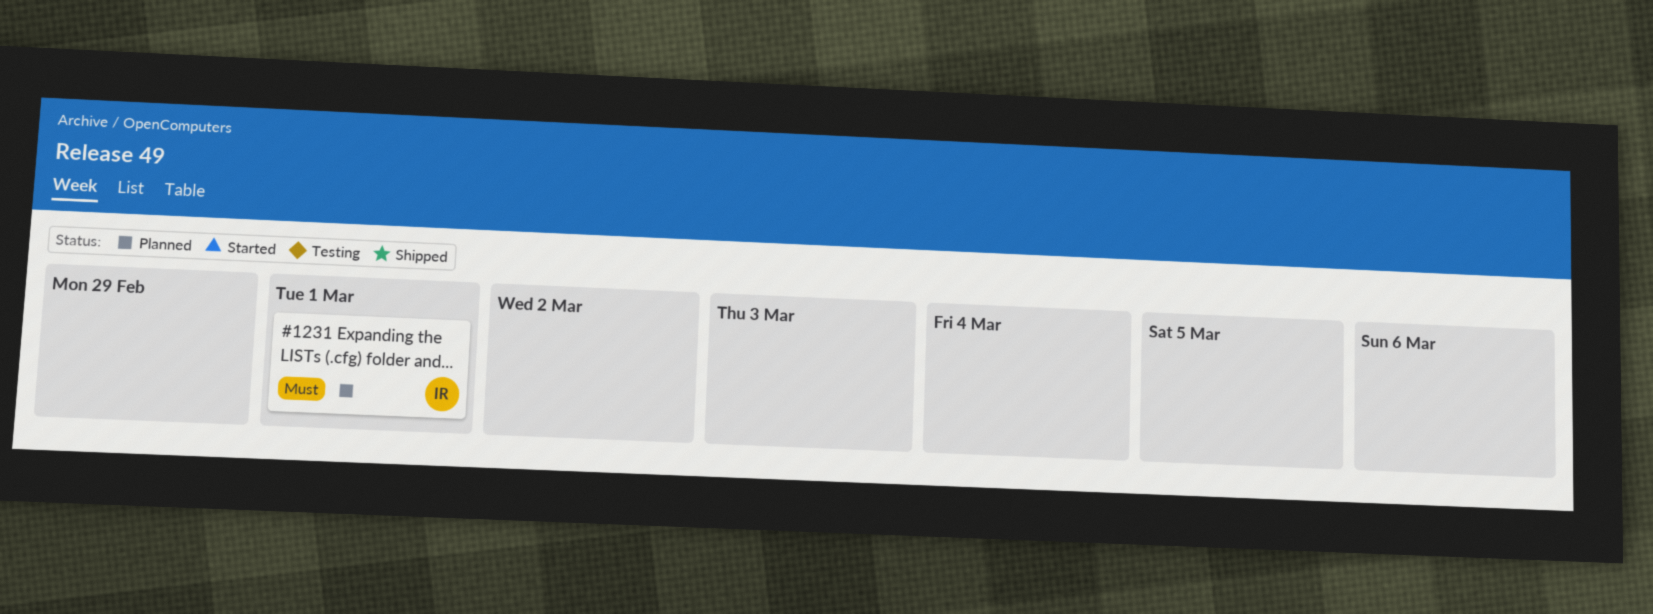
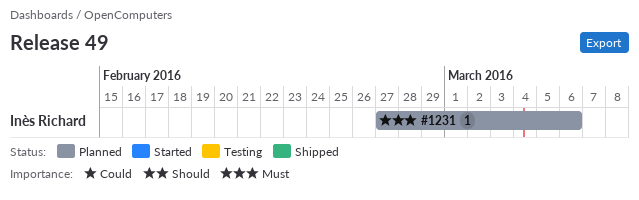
#1231, due: Mar 1 -> Mar 6

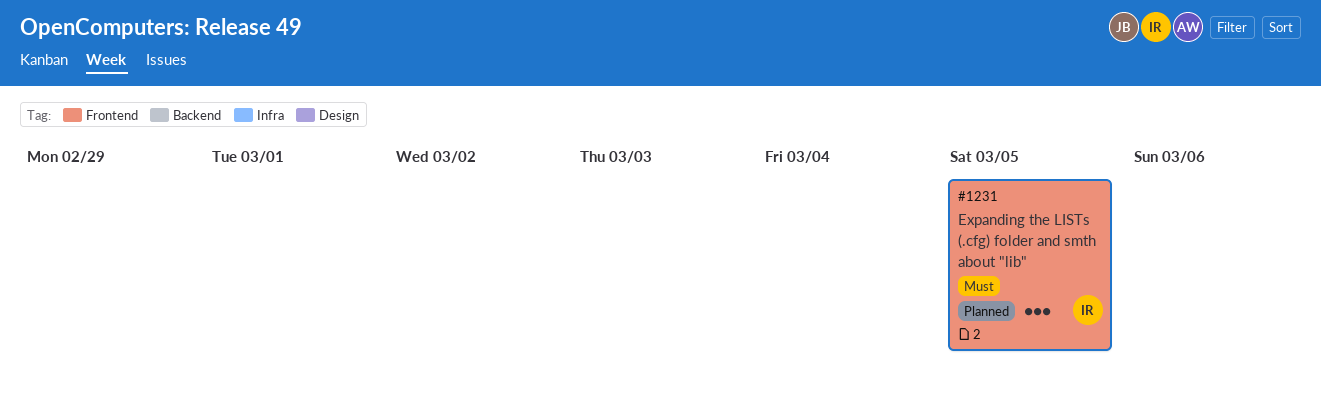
#1231, estimate: 1 -> 3
#1231, due: Mar 6 -> Mar 5

